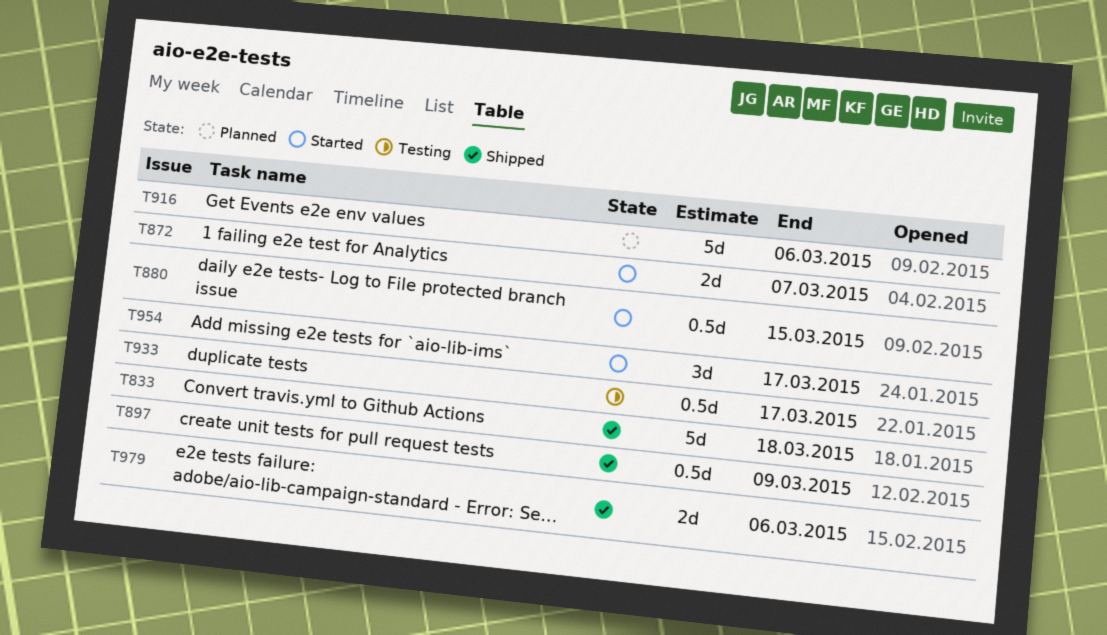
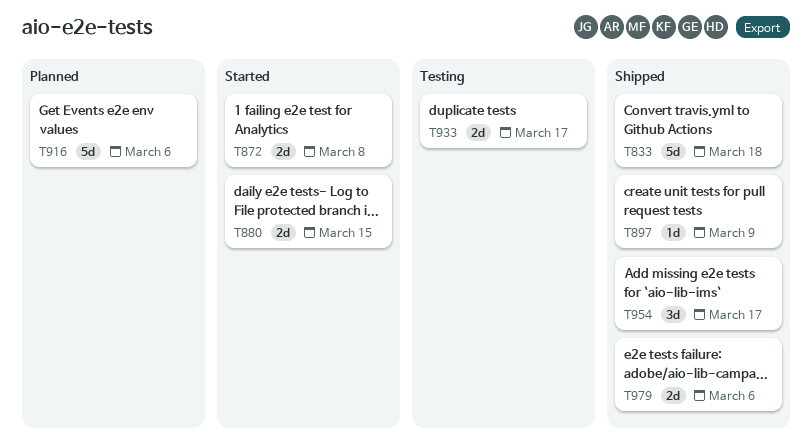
T872, due: Mar 7 -> Mar 8
T880, estimate: 0.5d -> 2d
T897, estimate: 0.5d -> 1d
T933, estimate: 0.5d -> 2d
T954, status: Started -> Shipped

